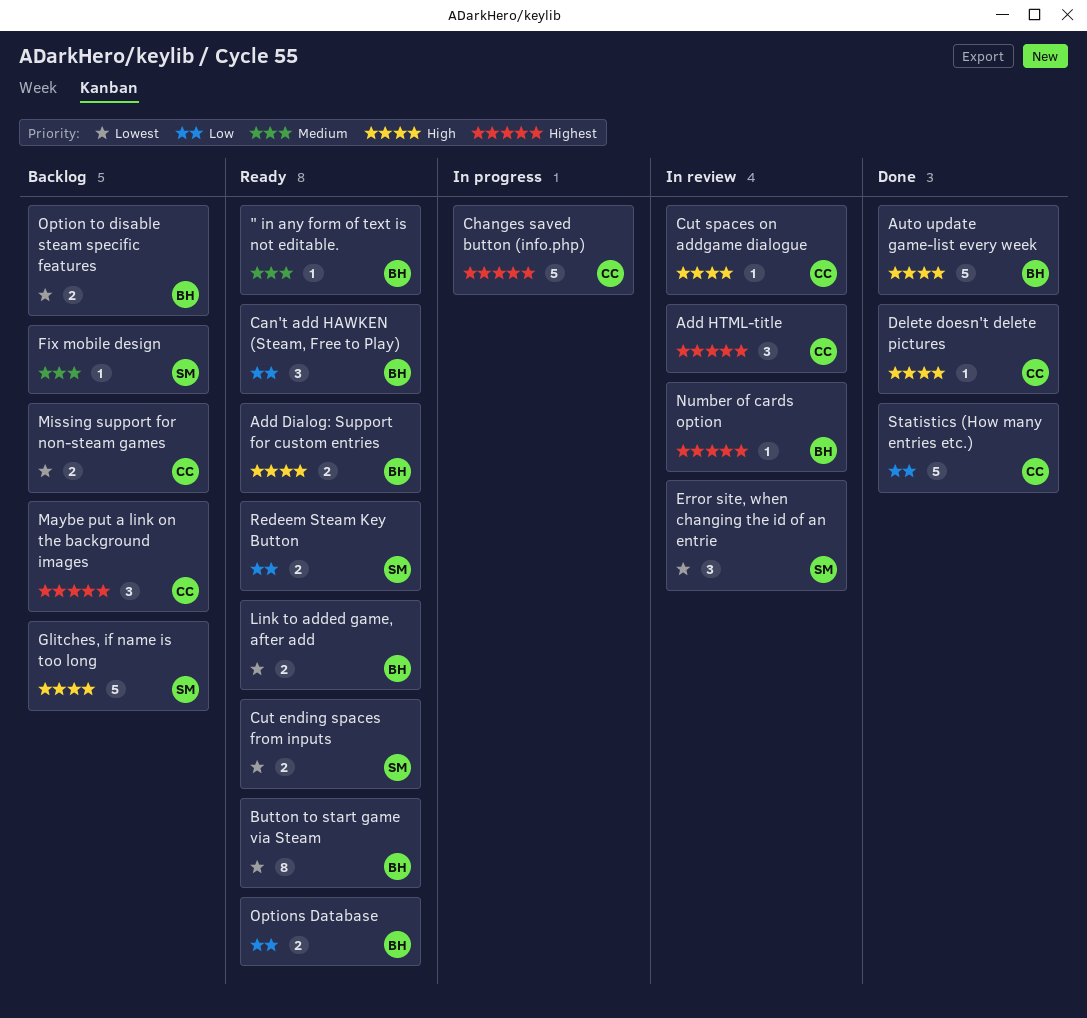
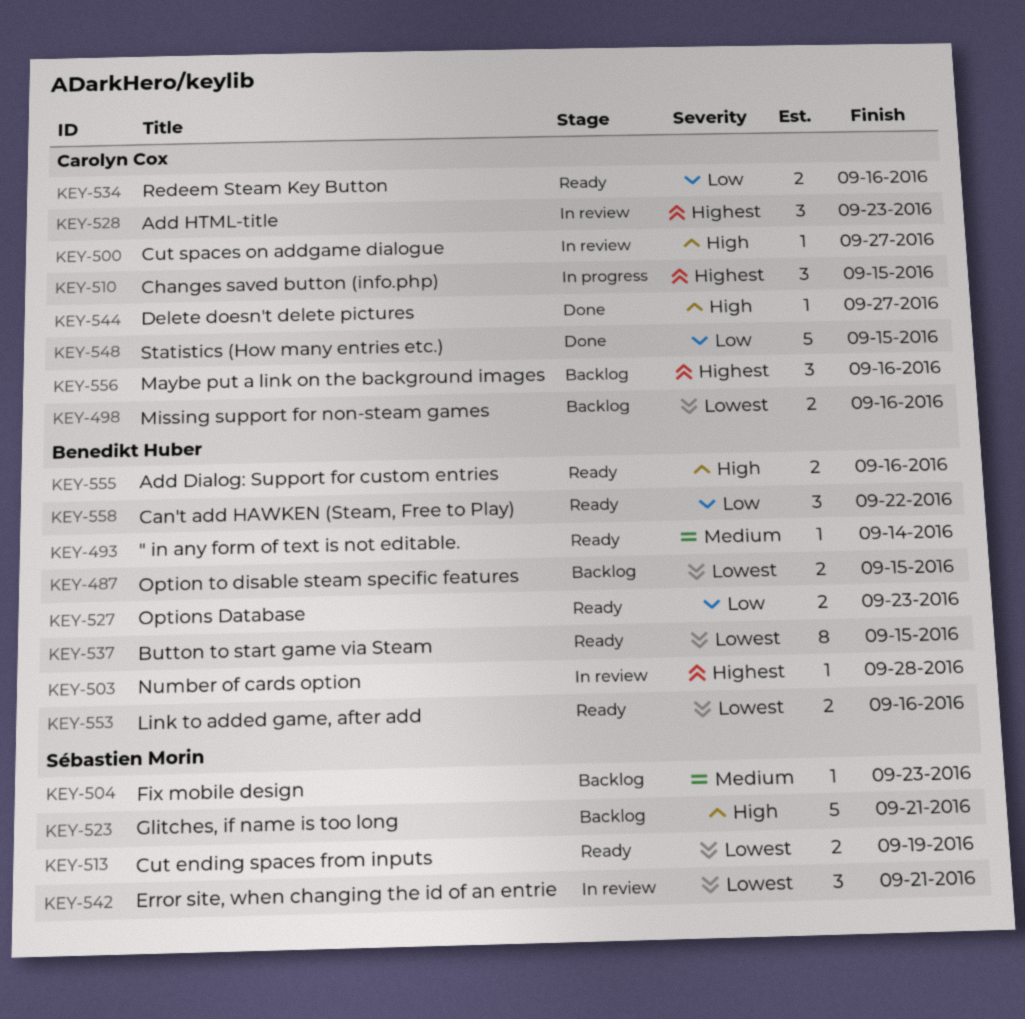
Auto update game-list every week: present -> none
Changes saved button (info.php), estimate: 5 -> 3
Redeem Steam Key Button, owner: Sébastien Morin -> Carolyn Cox

